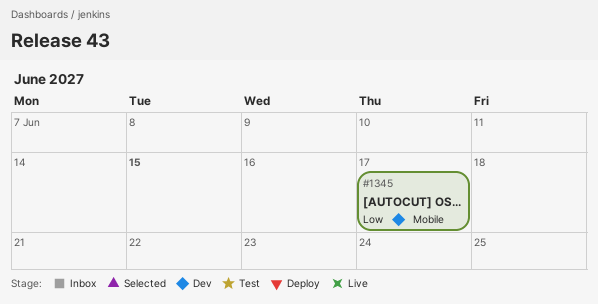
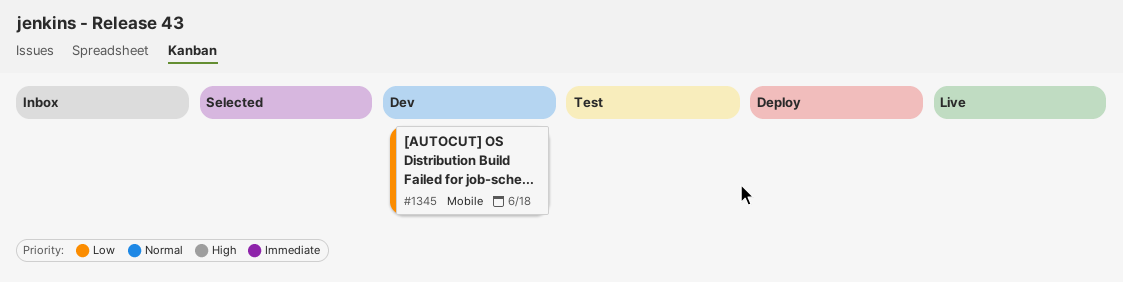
#1345, due: Jun 17 -> Jun 18

